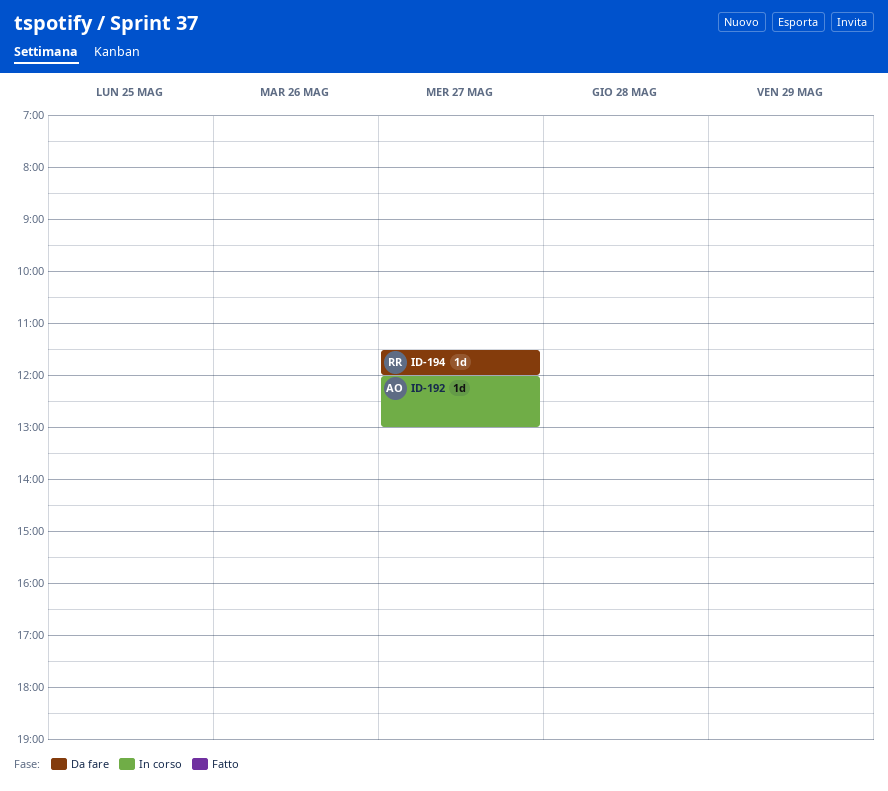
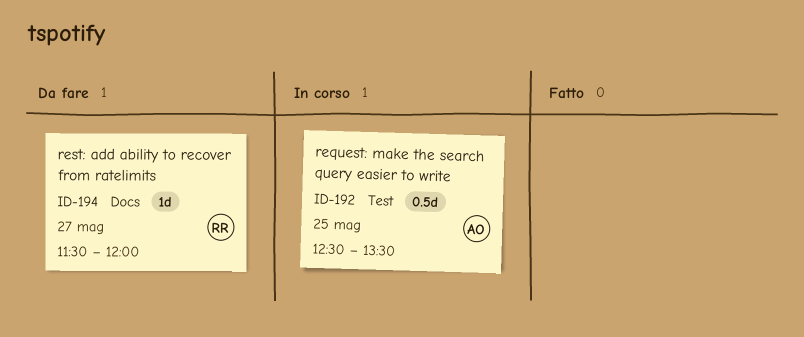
ID-192, estimate: 1d -> 0.5d
ID-192, day: May 27 -> May 25
ID-192, begins: 12:00 -> 12:30
ID-192, ends: 13:00 -> 13:30

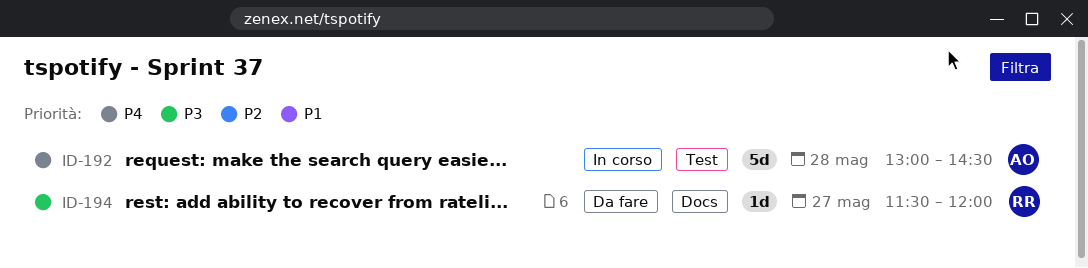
ID-192, estimate: 0.5d -> 5d
ID-192, day: May 25 -> May 28
ID-192, begins: 12:30 -> 13:00
ID-192, ends: 13:30 -> 14:30

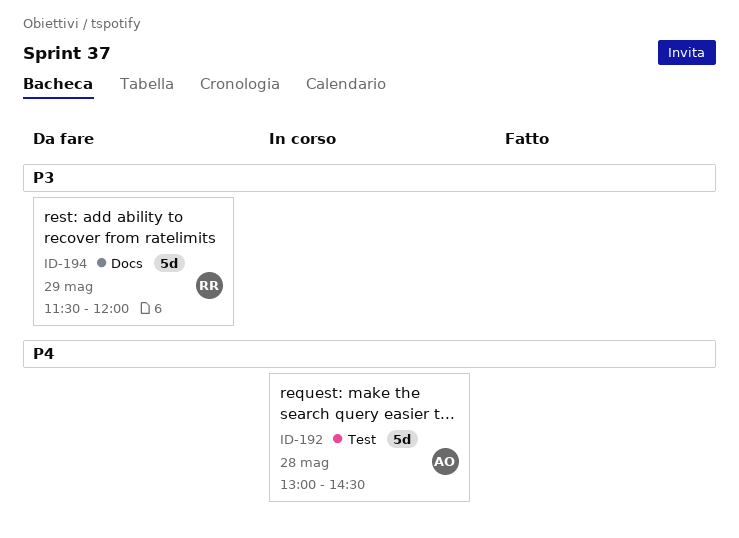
ID-194, estimate: 1d -> 5d
ID-194, day: May 27 -> May 29

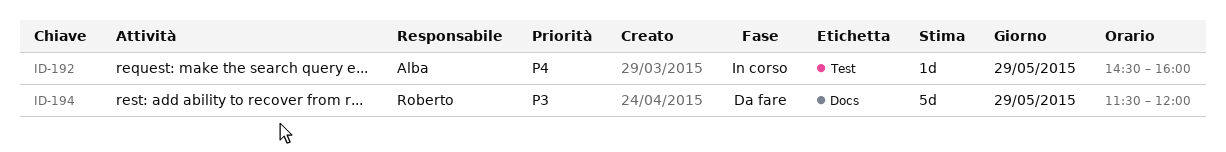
ID-192, estimate: 5d -> 1d
ID-192, day: May 28 -> May 29
ID-192, begins: 13:00 -> 14:30
ID-192, ends: 14:30 -> 16:00

